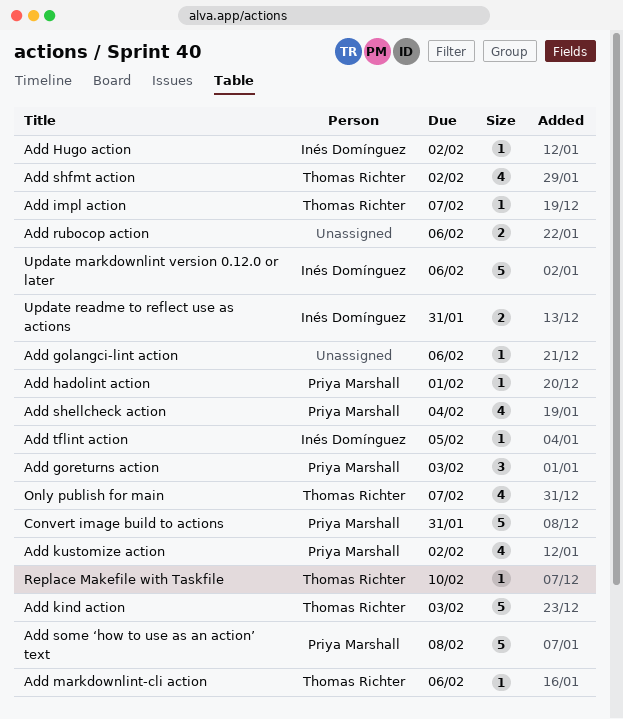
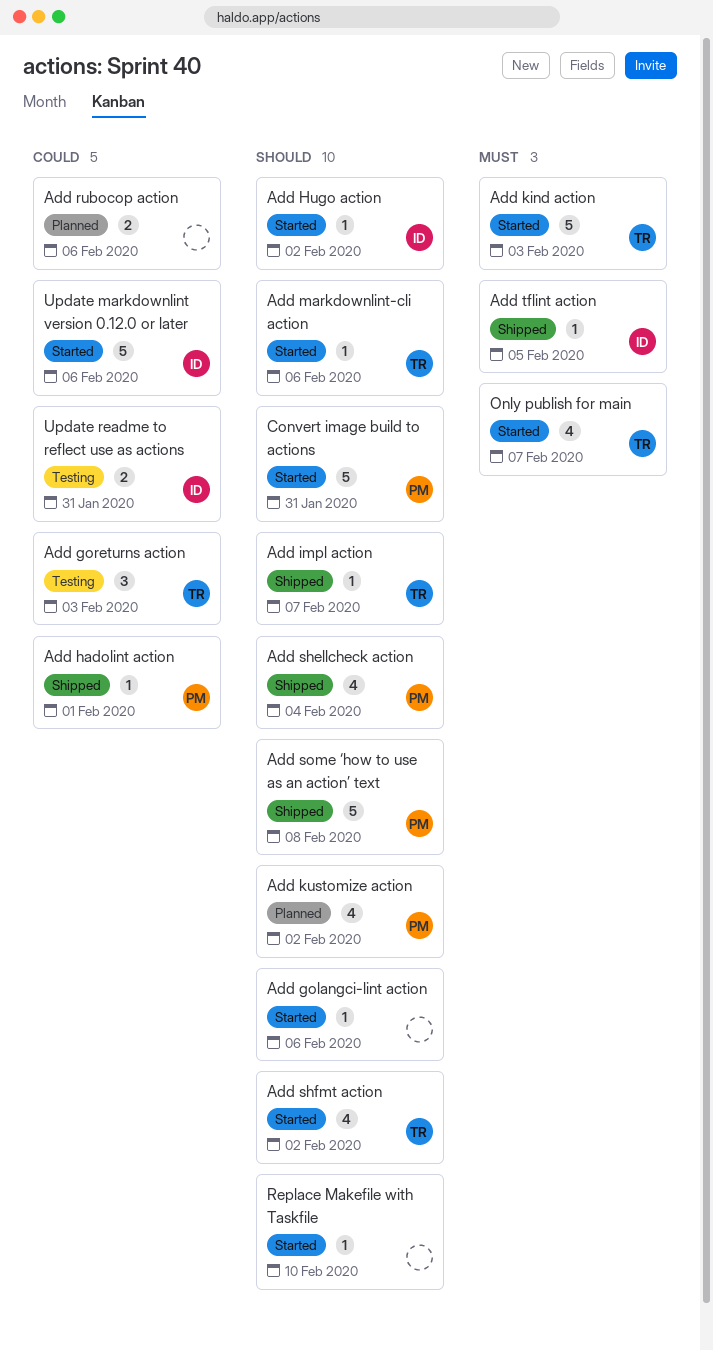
Add goreturns action, owner: Priya Marshall -> Thomas Richter
Replace Makefile with Taskfile, owner: Thomas Richter -> none

